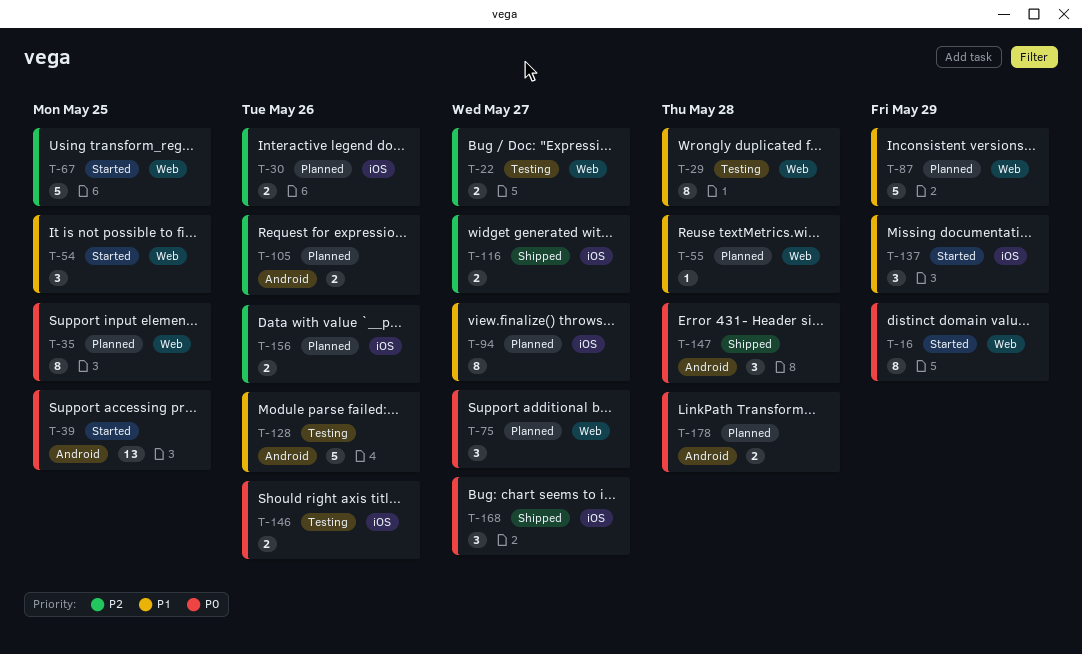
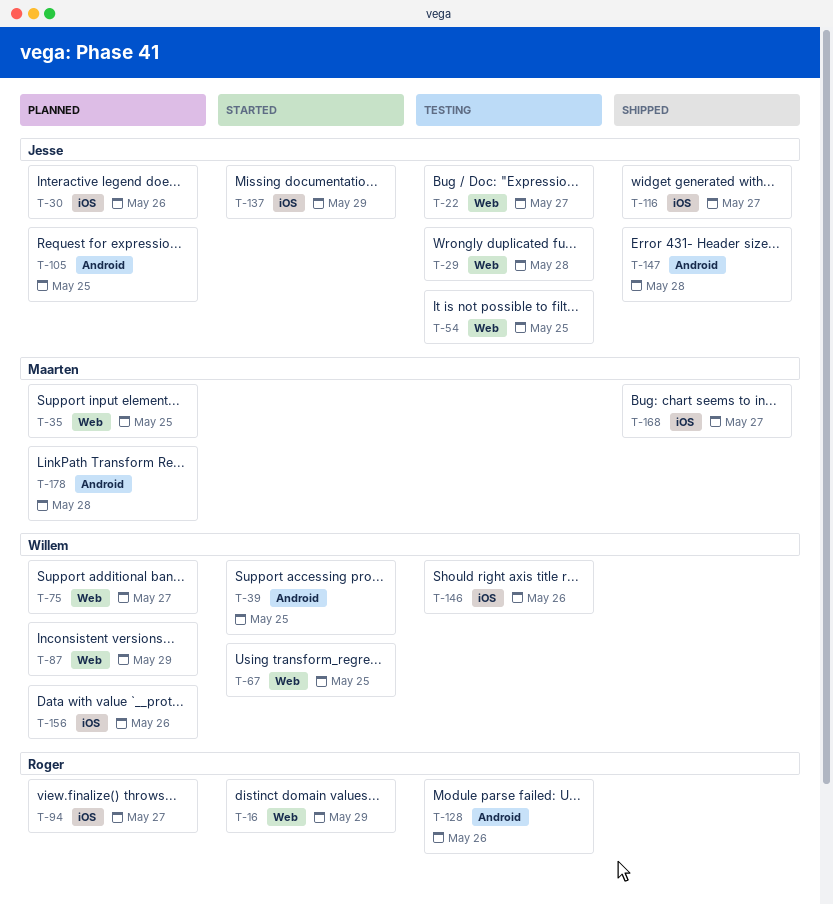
T-54, status: Started -> Testing
T-55: present -> none
T-105, due: May 26 -> May 25

